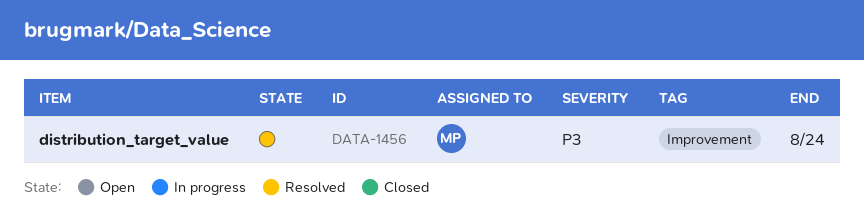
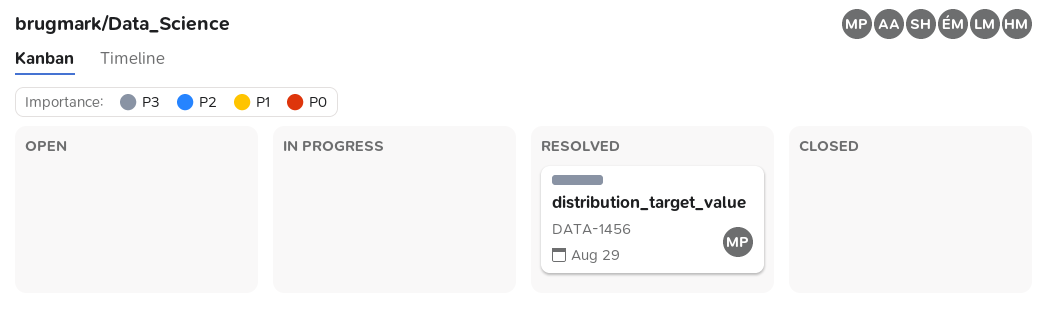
DATA-1456, due: Aug 24 -> Aug 29

